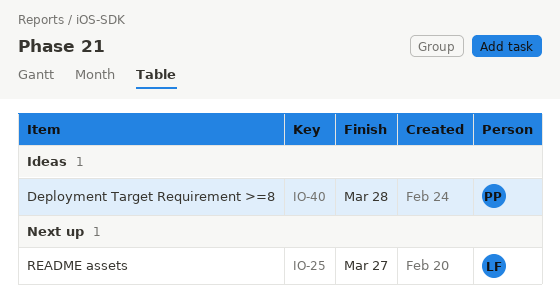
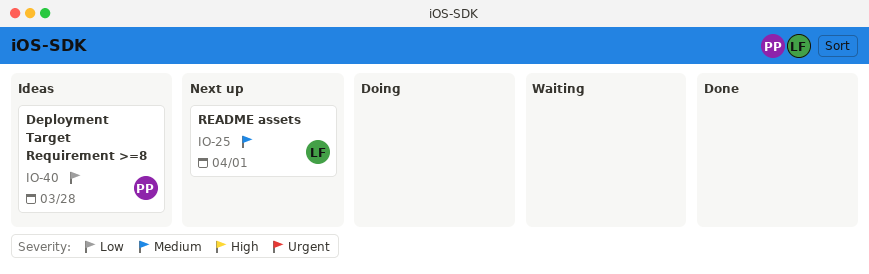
IO-25, due: Mar 27 -> Apr 1

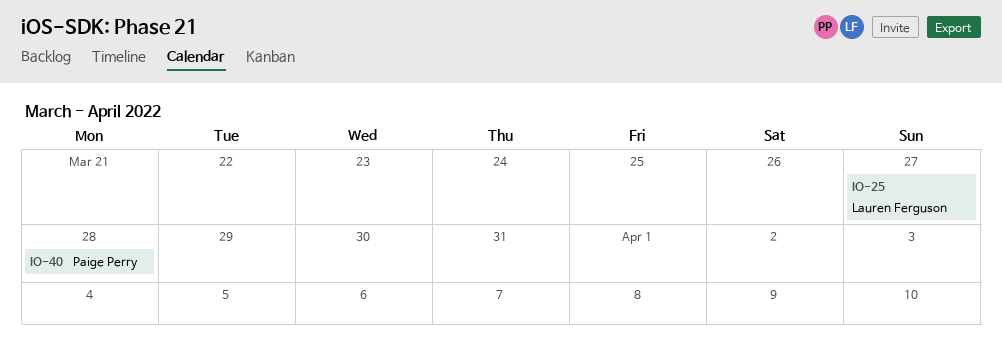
IO-25, due: Apr 1 -> Mar 27

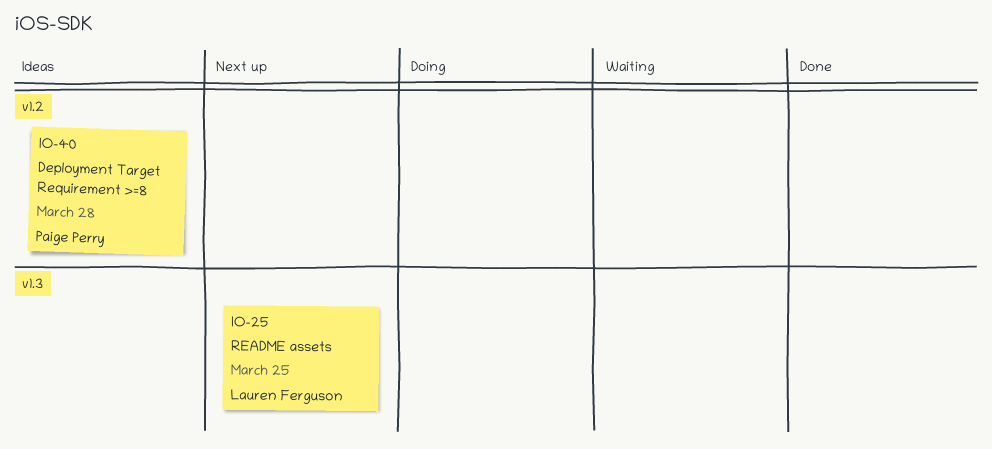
IO-25, due: Mar 27 -> Mar 25

